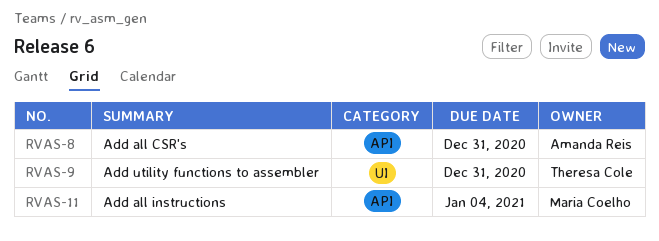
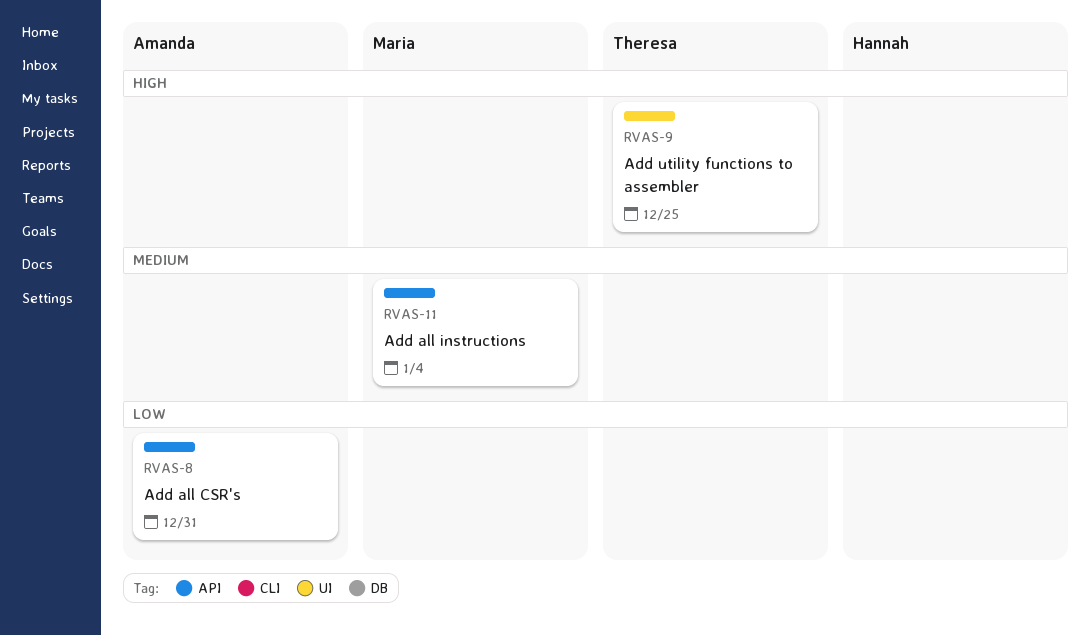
RVAS-9, due: Dec 31 -> Dec 25

